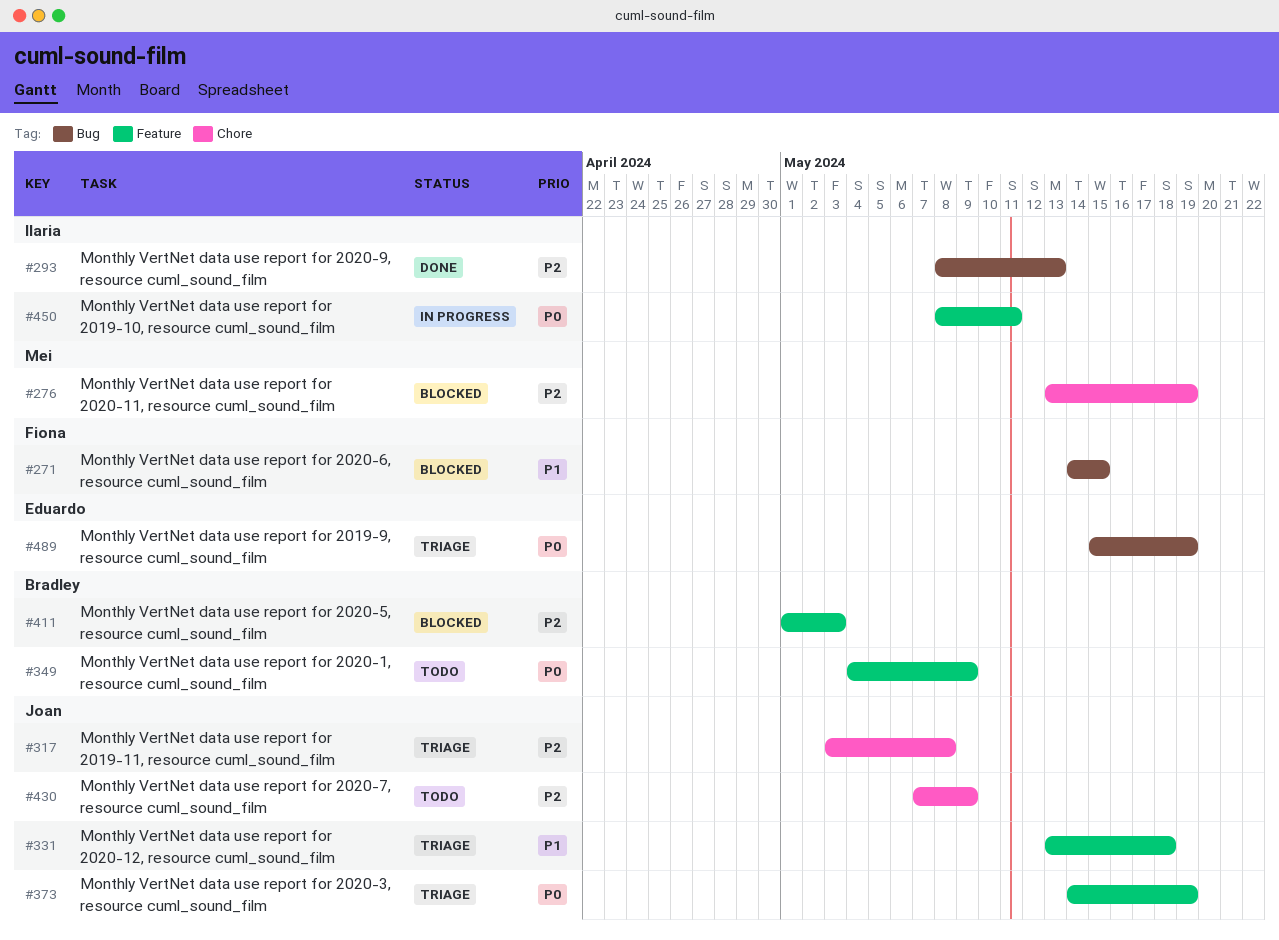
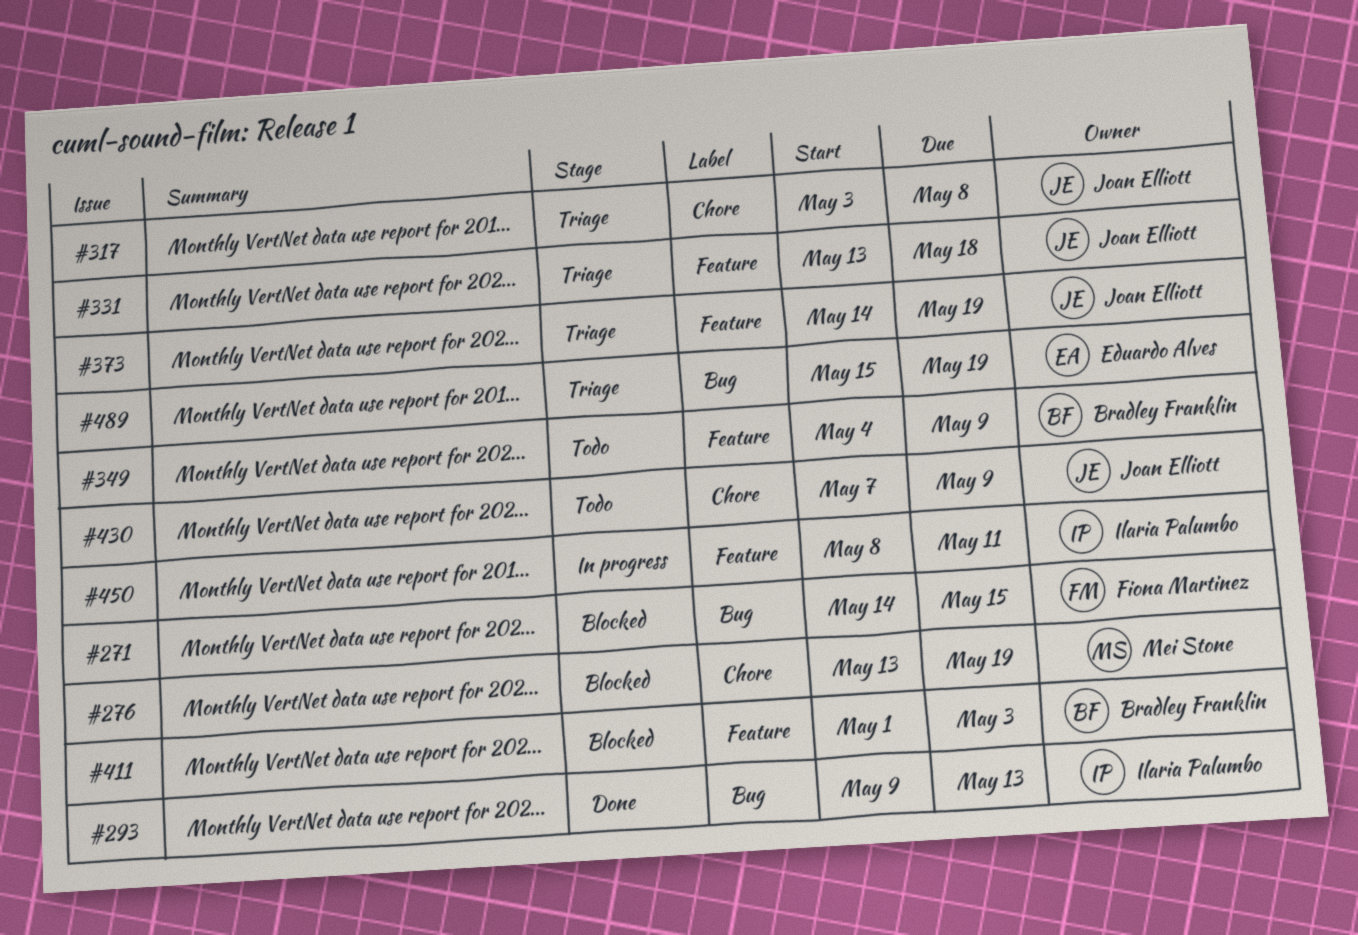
#293, start: May 8 -> May 9

